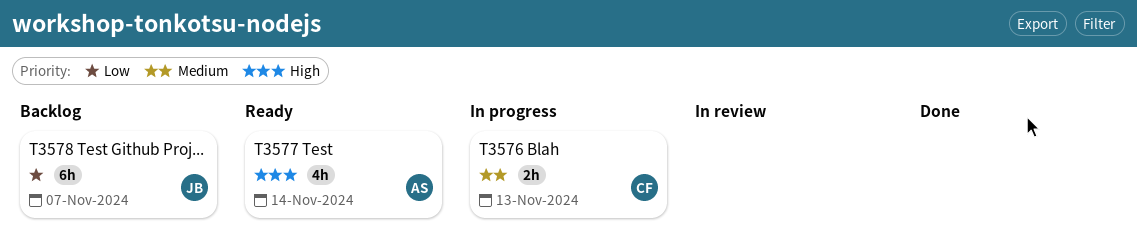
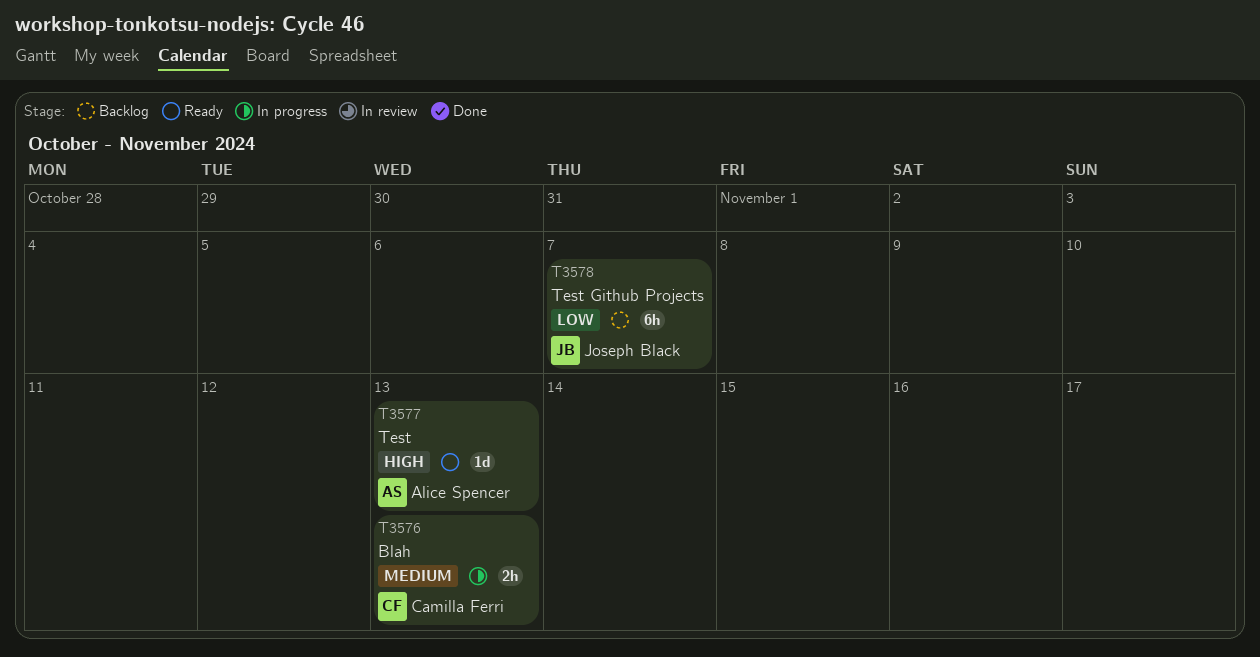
T3577, estimate: 4h -> 1d
T3577, due: Nov 14 -> Nov 13

